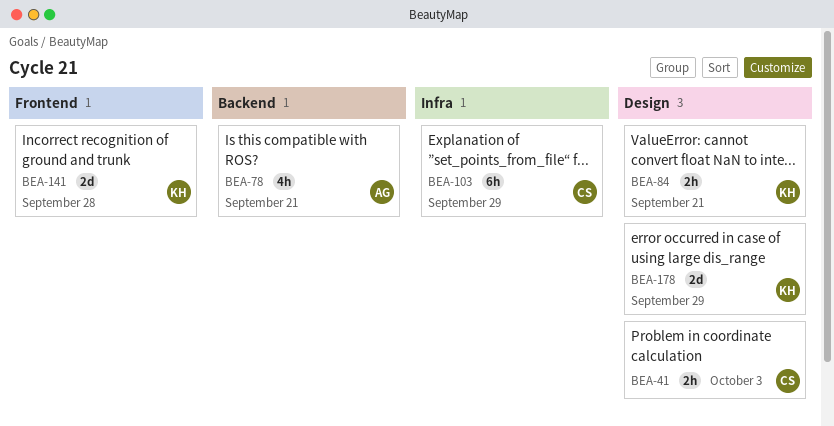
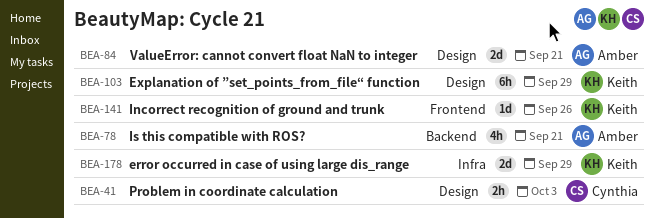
BEA-84, owner: Keith -> Amber
BEA-84, estimate: 2h -> 2d
BEA-103, owner: Cynthia -> Keith
BEA-103, label: Infra -> Design
BEA-141, estimate: 2d -> 1d
BEA-141, due: Sep 28 -> Sep 26
BEA-178, label: Design -> Infra

